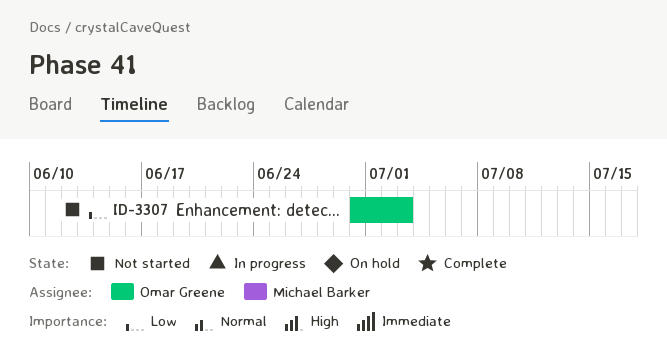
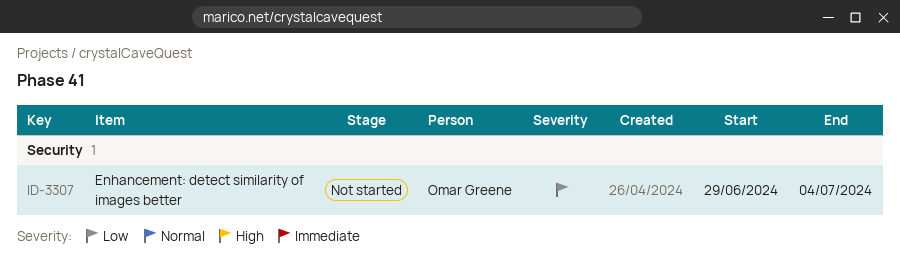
ID-3307, start: Jun 30 -> Jun 29
ID-3307, due: Jul 3 -> Jul 4

